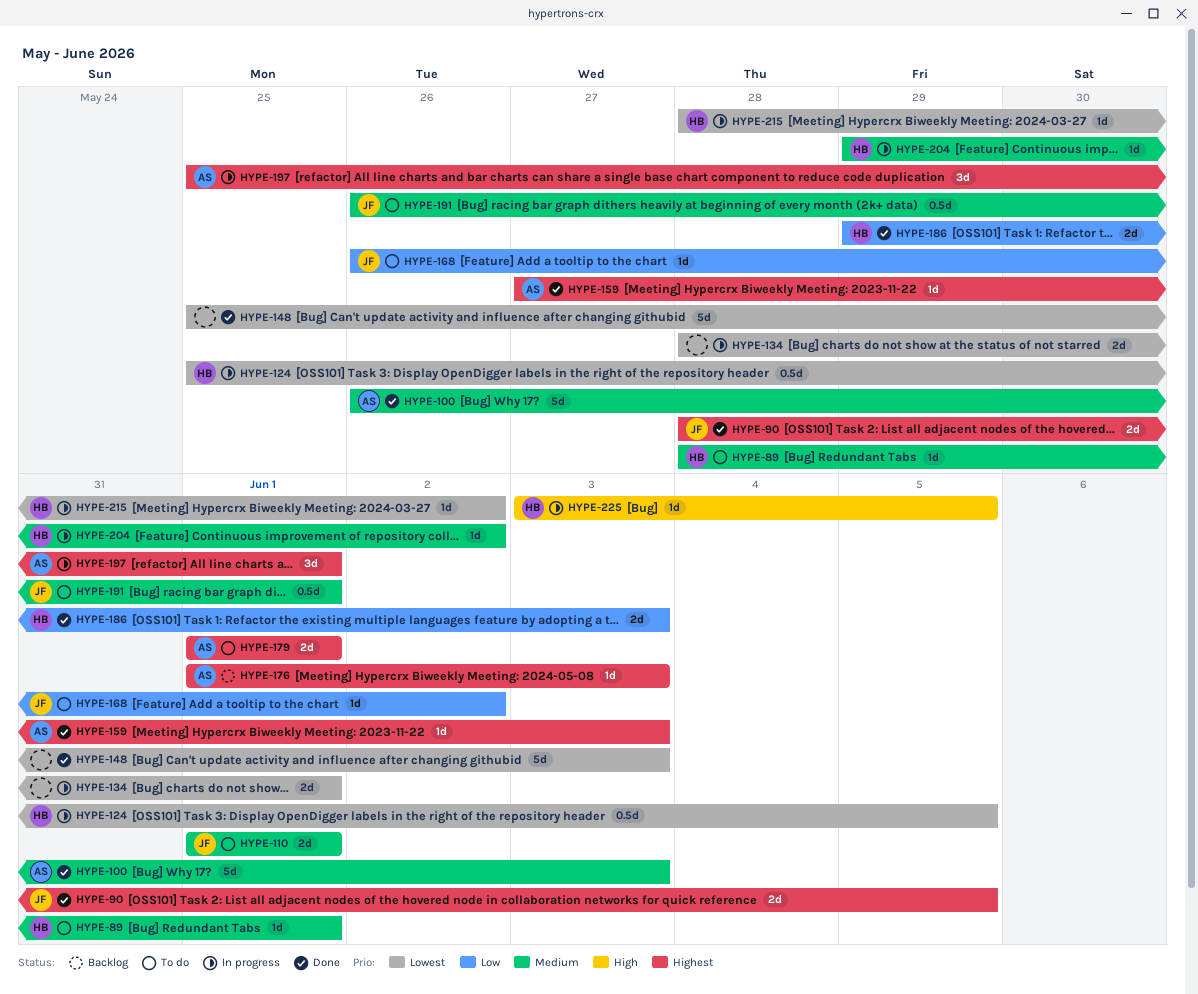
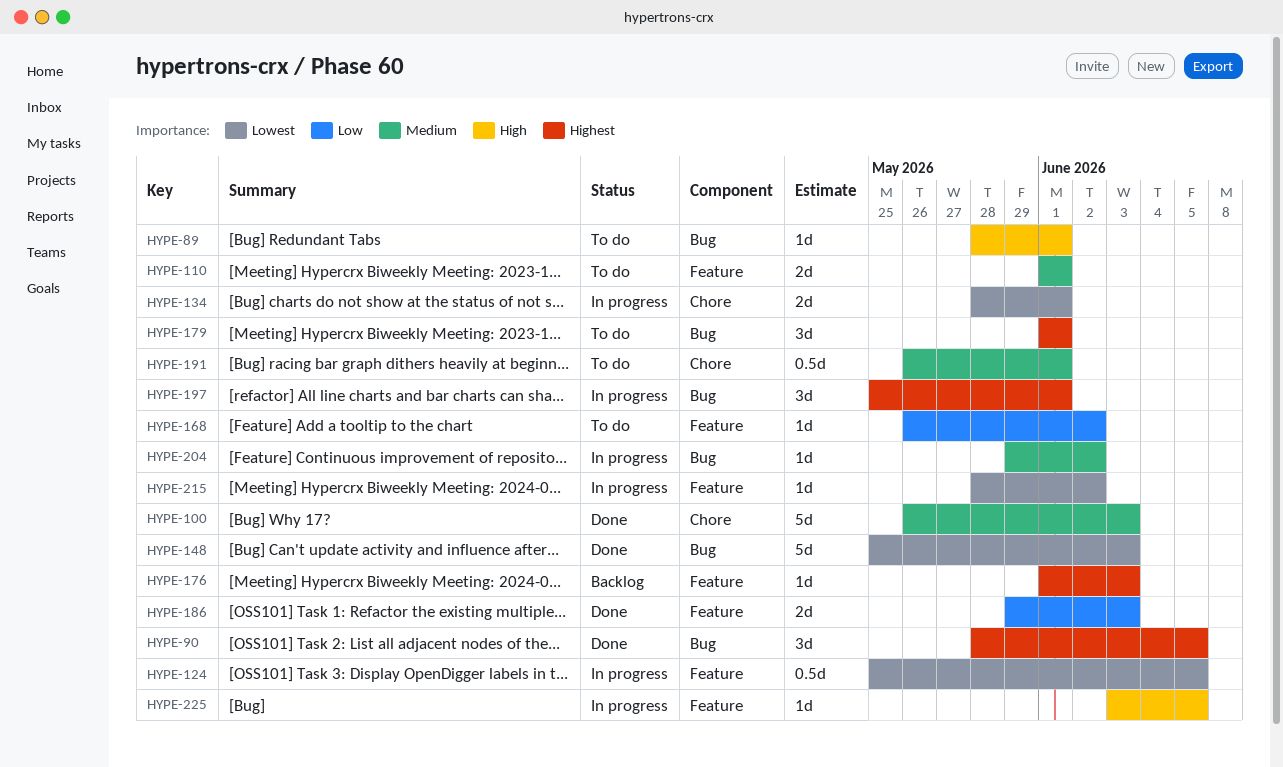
HYPE-89, priority: Medium -> High
HYPE-90, estimate: 2d -> 3d
HYPE-159: present -> none
HYPE-179, estimate: 2d -> 3d

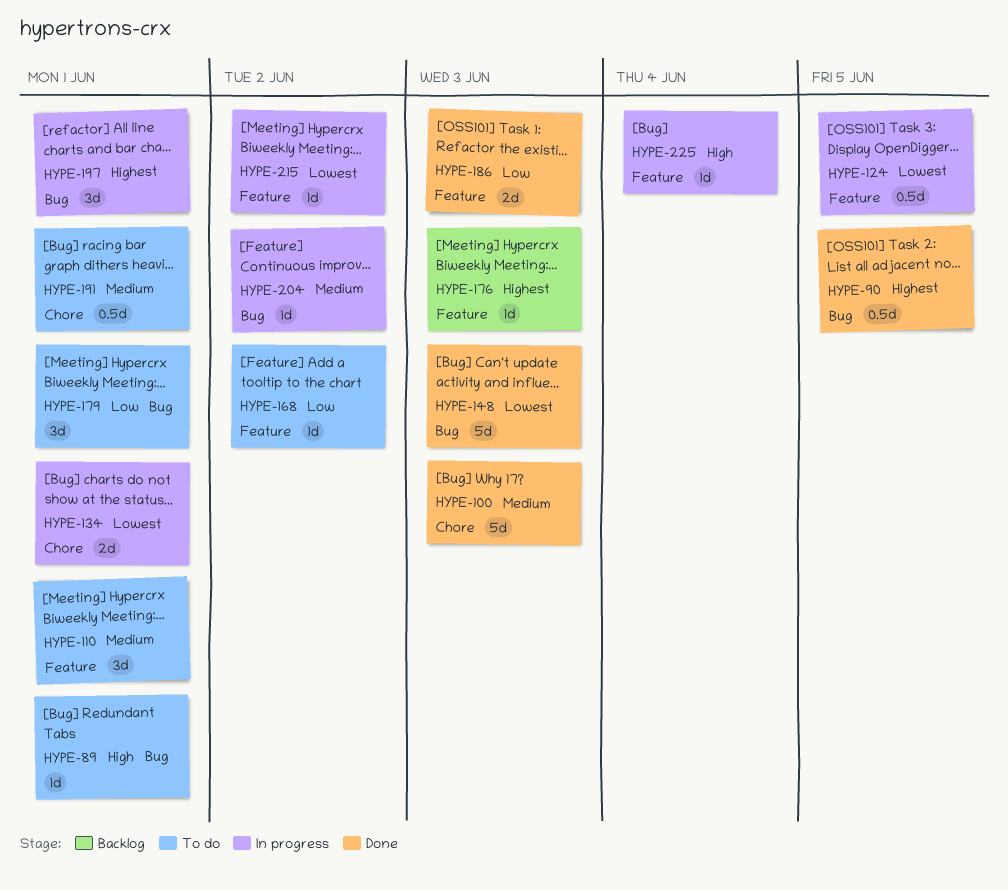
HYPE-90, estimate: 3d -> 0.5d
HYPE-110, estimate: 2d -> 3d
HYPE-179, priority: Highest -> Low
HYPE-225, due: Jun 5 -> Jun 4

